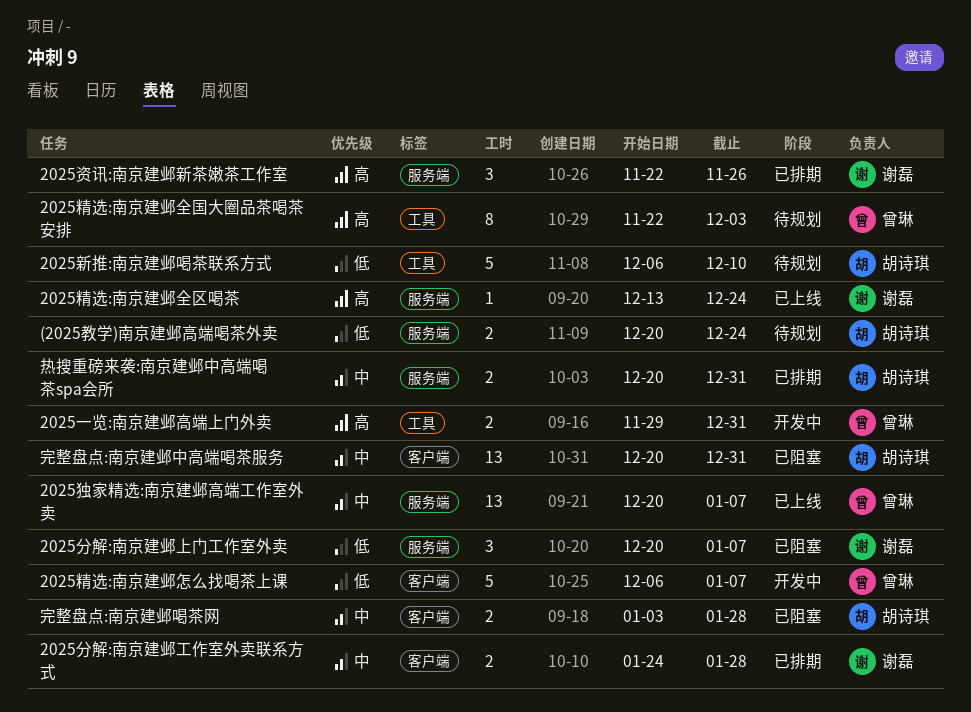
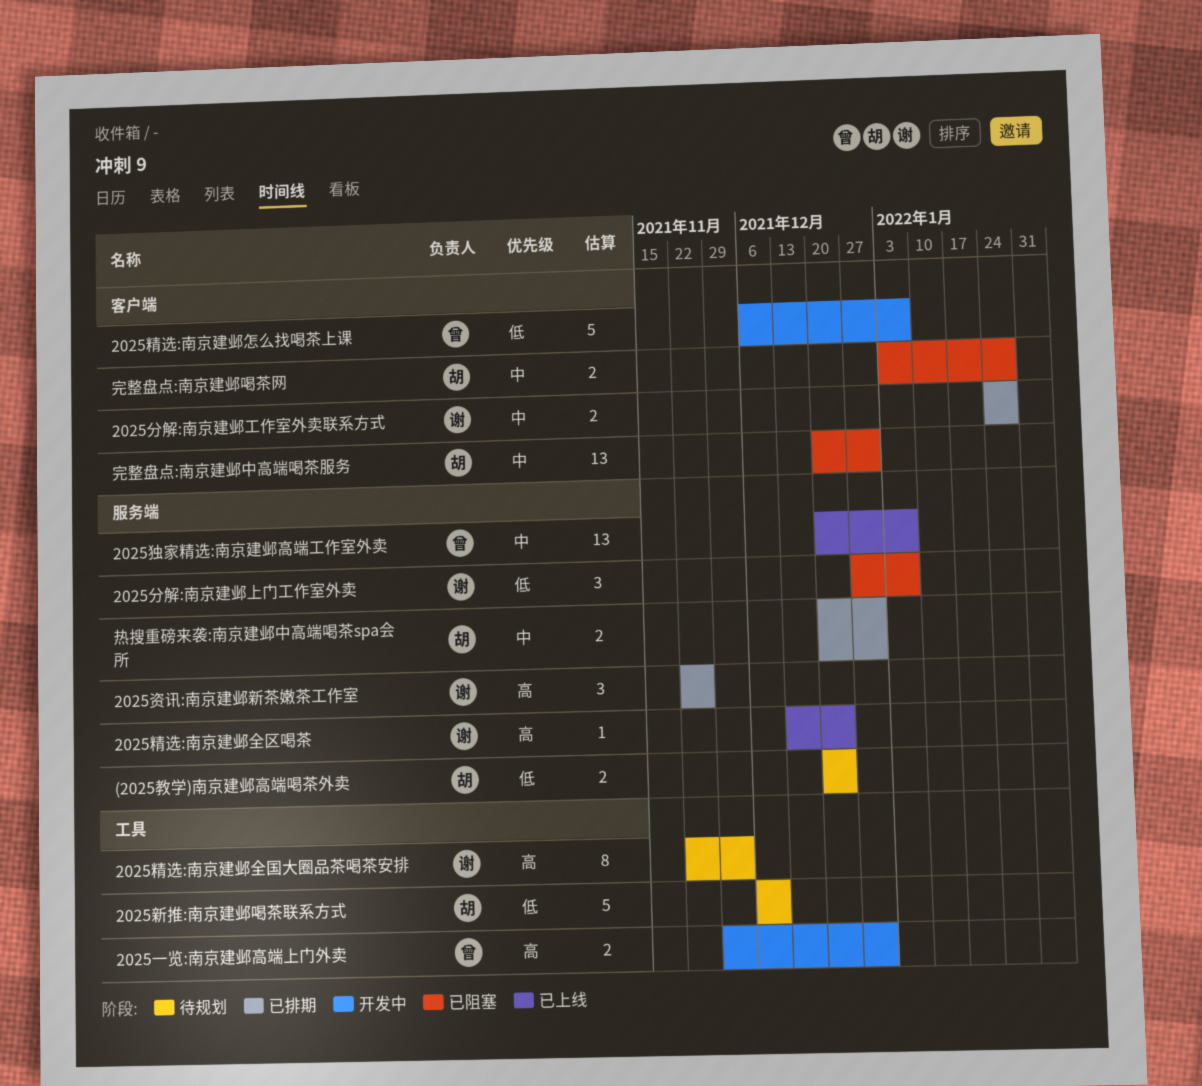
2025分解:南京建邺上门工作室外卖, start: Dec 20 -> Dec 27
2025精选:南京建邺全国大圈品茶喝茶安排, owner: 曾琳 -> 谢磊

